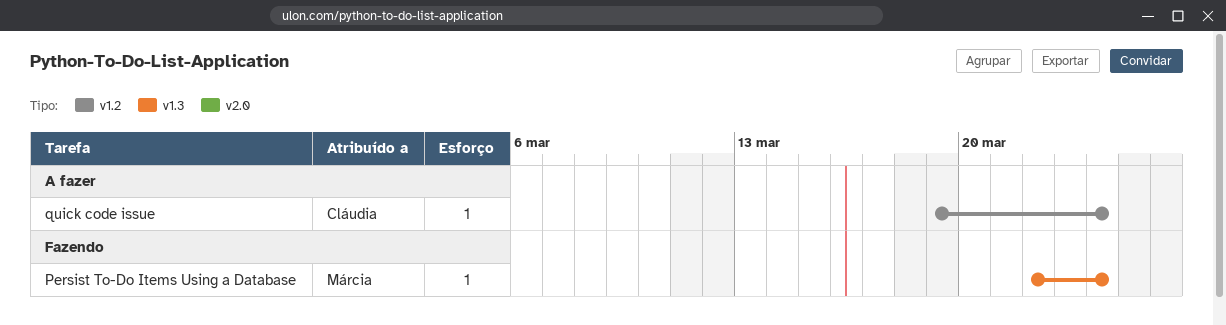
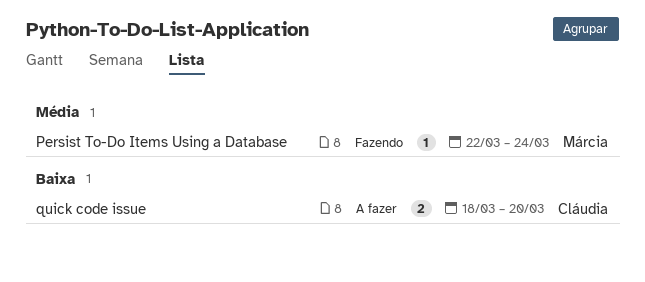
quick code issue, estimate: 1 -> 2
quick code issue, start: Mar 19 -> Mar 18
quick code issue, due: Mar 24 -> Mar 20

